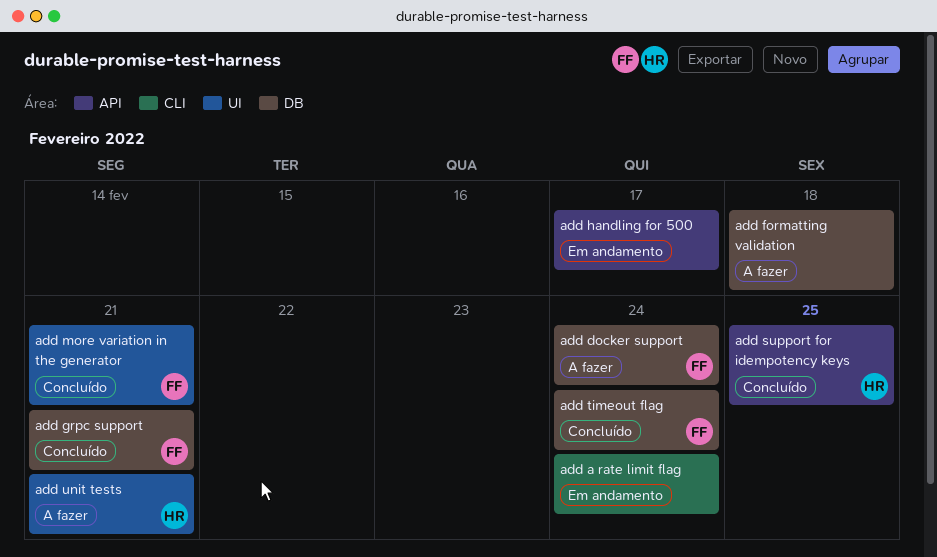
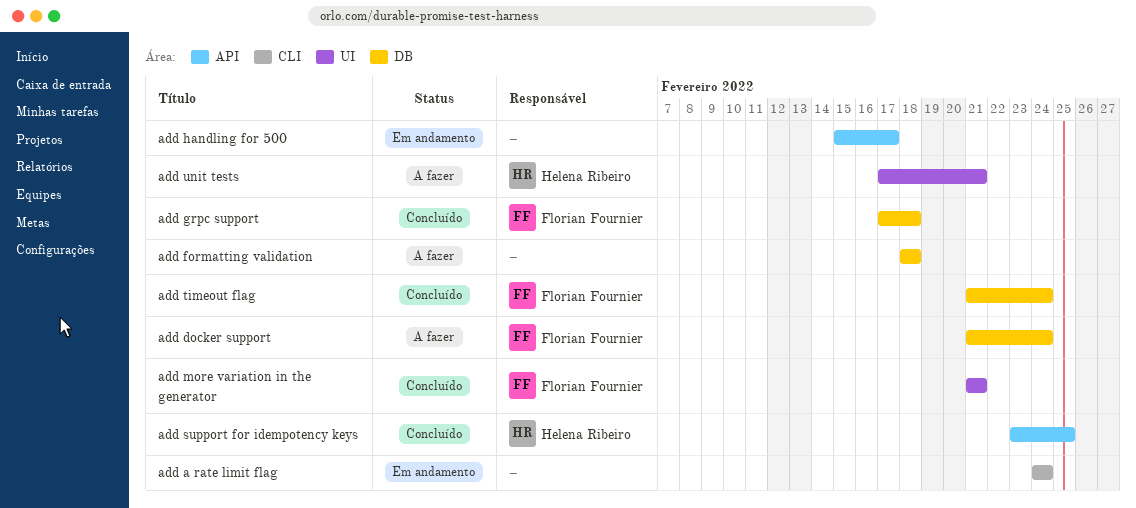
add grpc support, due: Feb 21 -> Feb 18

